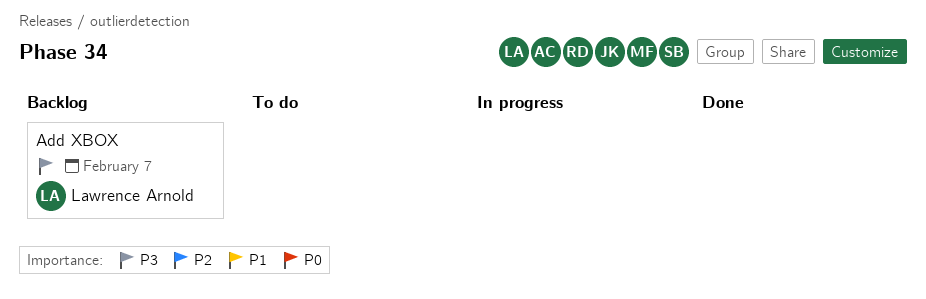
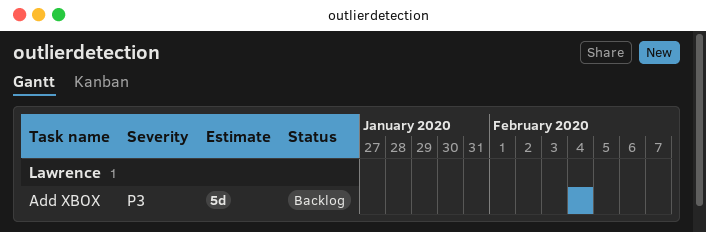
Add XBOX, due: Feb 7 -> Feb 4

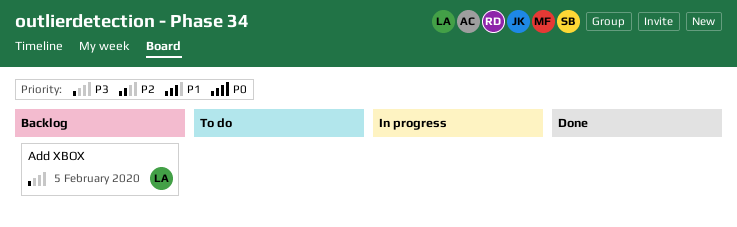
Add XBOX, due: Feb 4 -> Feb 5

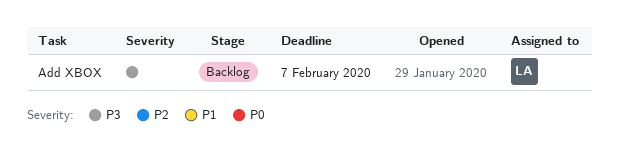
Add XBOX, due: Feb 5 -> Feb 7

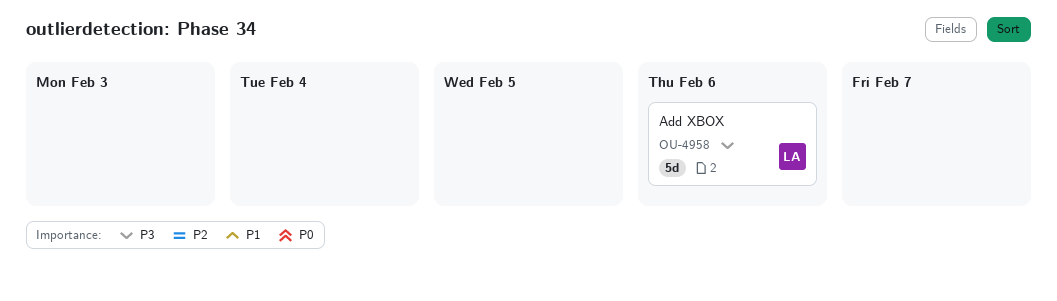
Add XBOX, due: Feb 7 -> Feb 6

